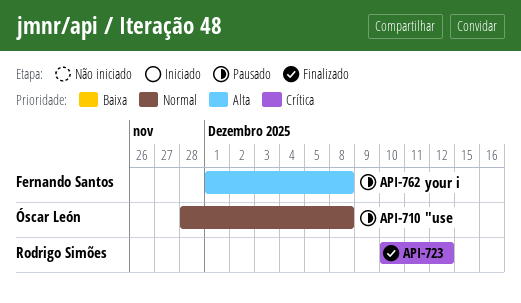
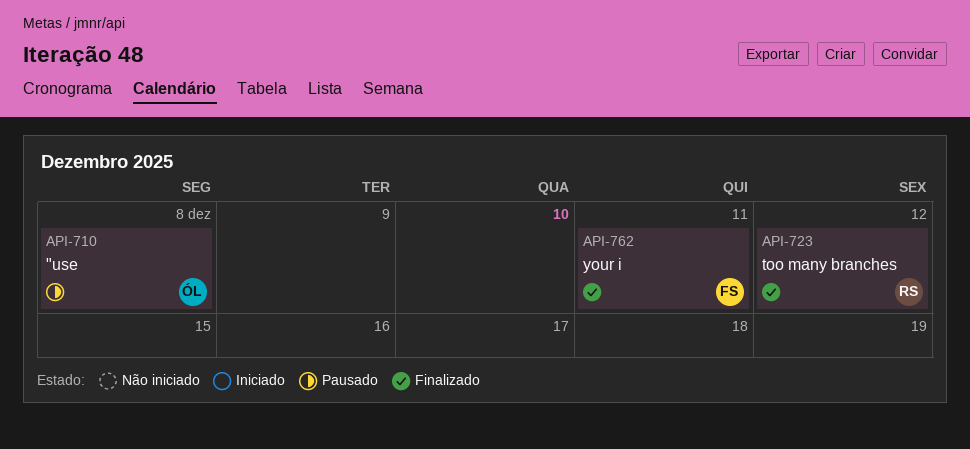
API-762, status: Pausado -> Finalizado
API-762, due: Dec 8 -> Dec 11

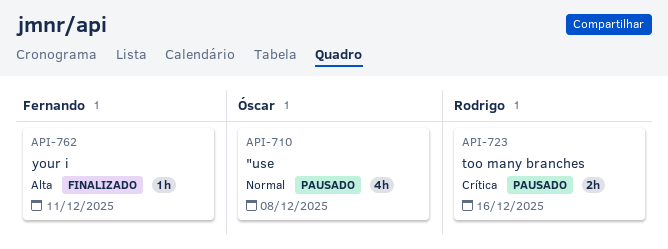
API-723, status: Finalizado -> Pausado
API-723, due: Dec 12 -> Dec 16

